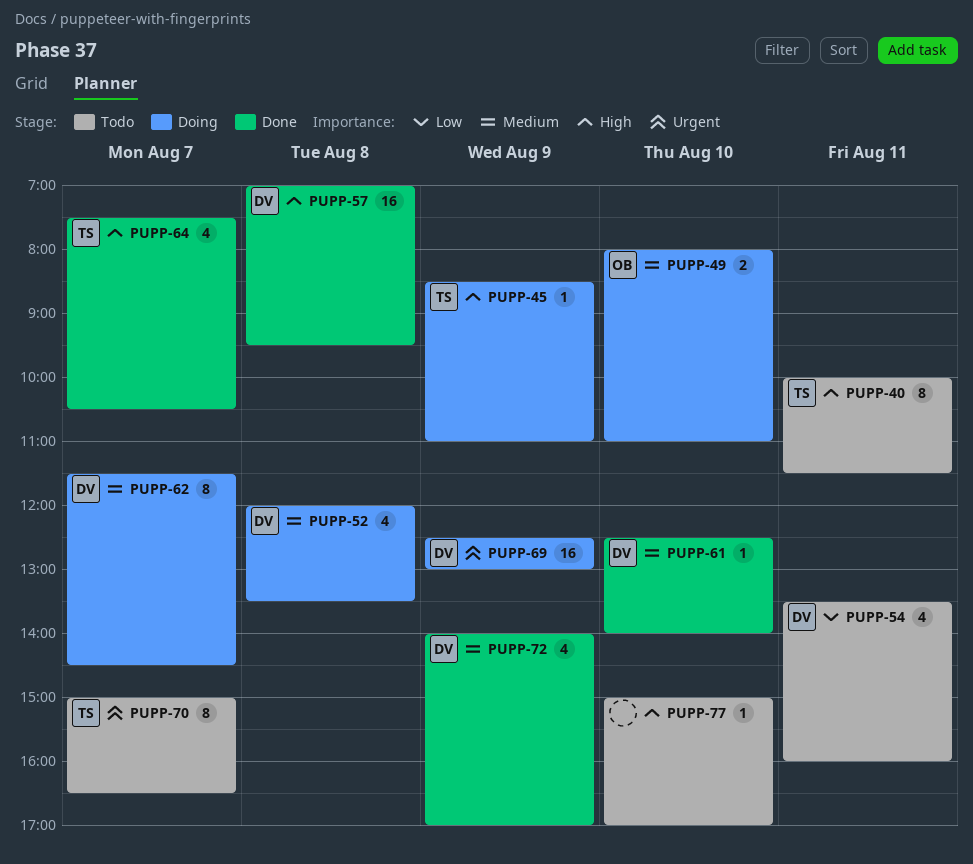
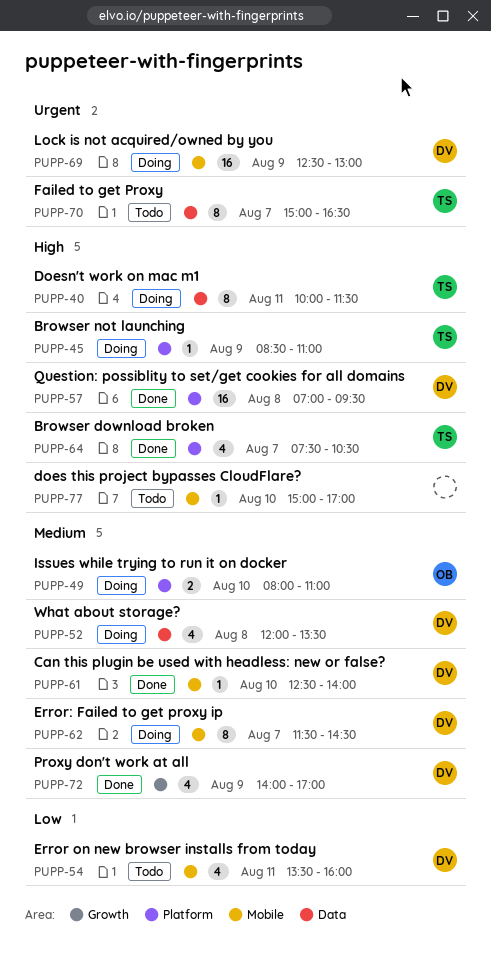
PUPP-40, status: Todo -> Doing

